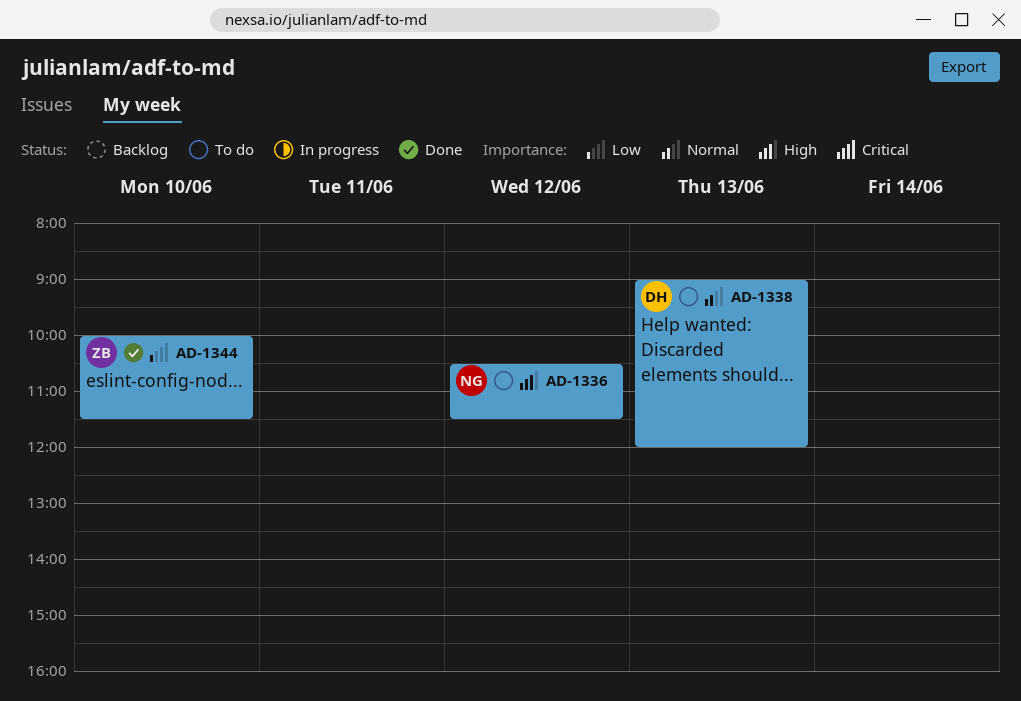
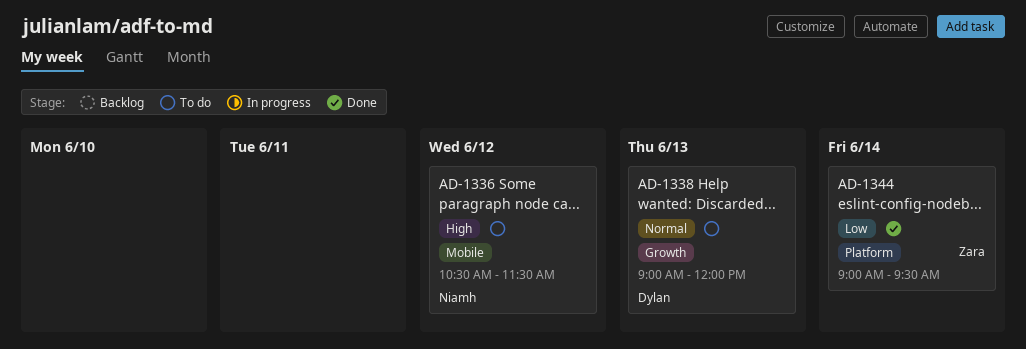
AD-1344, day: Jun 10 -> Jun 14
AD-1344, begins: 10:00 -> 09:00
AD-1344, ends: 11:30 -> 09:30

